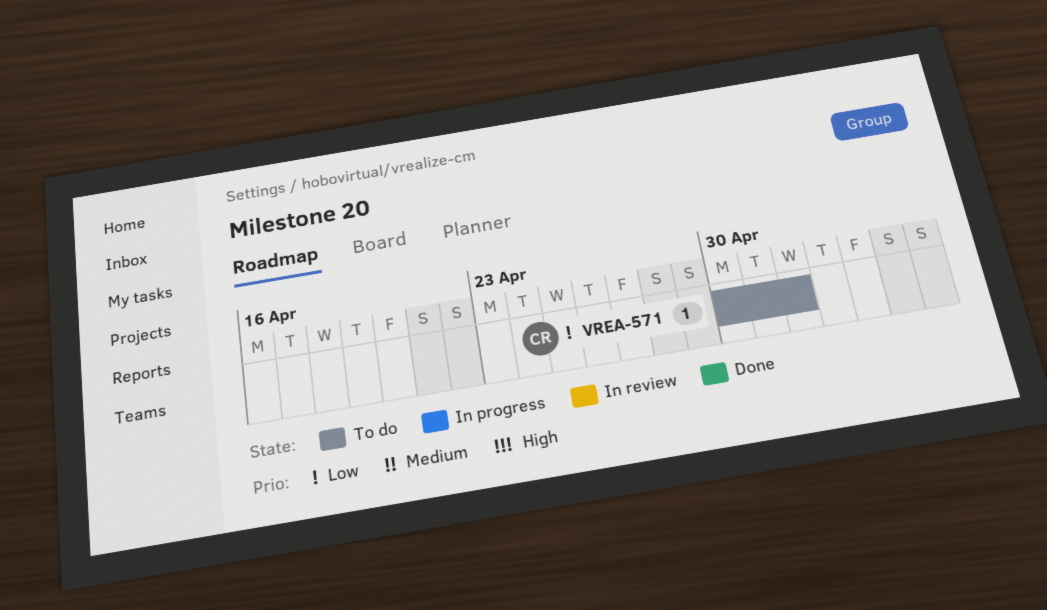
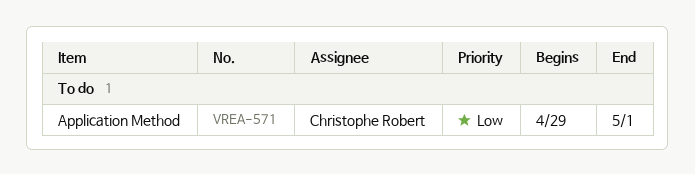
VREA-571, start: Apr 30 -> Apr 29
VREA-571, due: May 2 -> May 1

